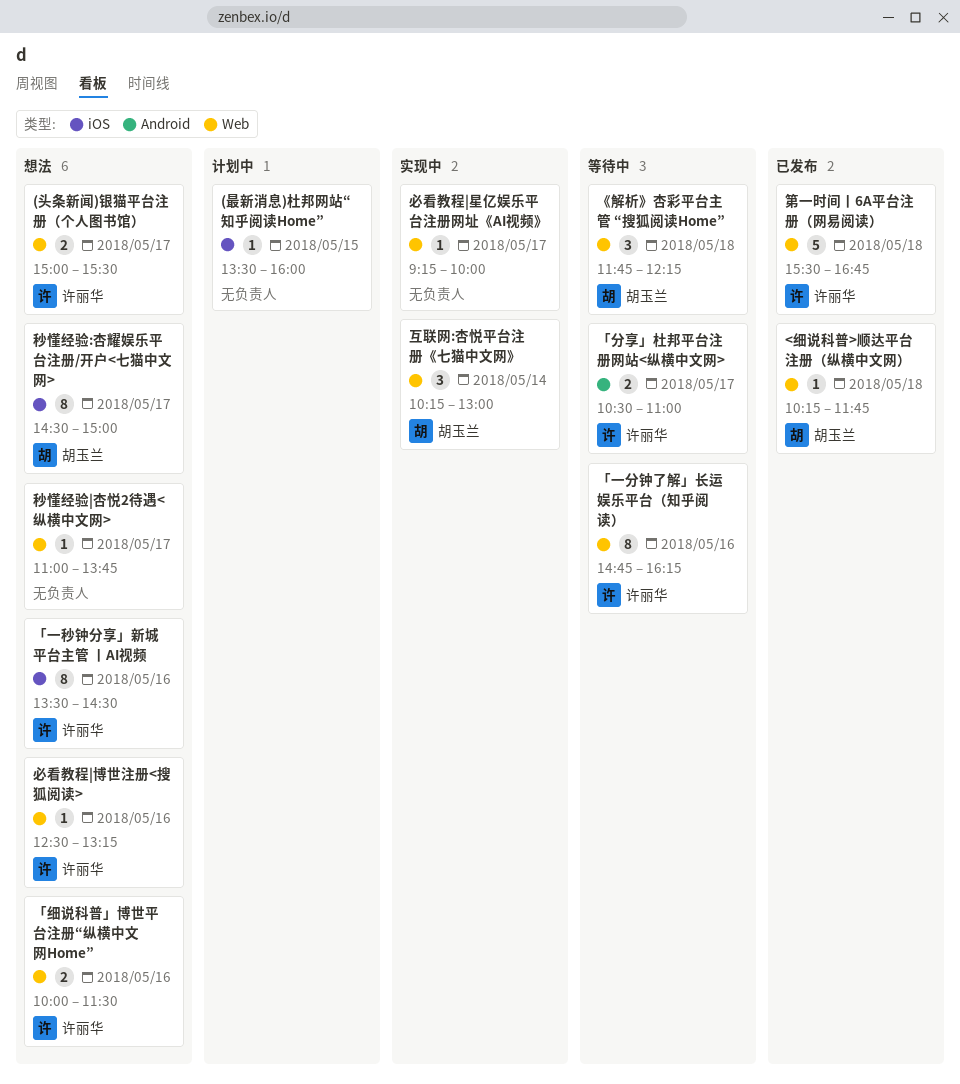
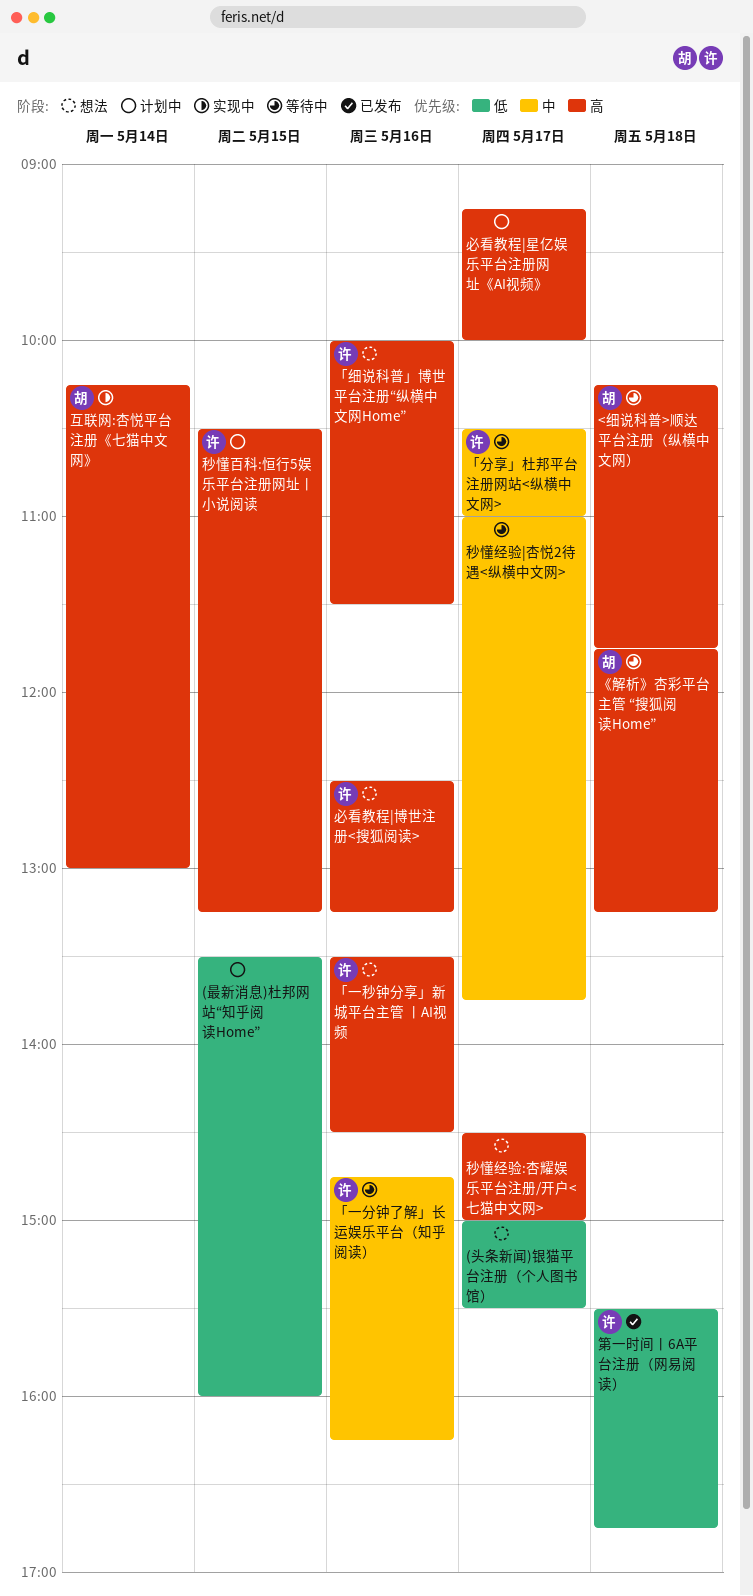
(头条新闻)银猫平台注册（个人图书馆）, owner: 许丽华 -> none
<细说科普>顺达平台注册（纵横中文网）, status: 已发布 -> 等待中
《解析》杏彩平台主管 “搜狐阅读Home”, ends: 12:15 -> 13:15
必看教程|星亿娱乐平台注册网址《AI视频》, status: 实现中 -> 计划中
秒懂百科:恒行5娱乐平台注册网址丨小说阅读: none -> present
秒懂经验:杏耀娱乐平台注册/开户<七猫中文网>, owner: 胡玉兰 -> none
秒懂经验|杏悦2待遇<纵横中文网>, status: 想法 -> 等待中

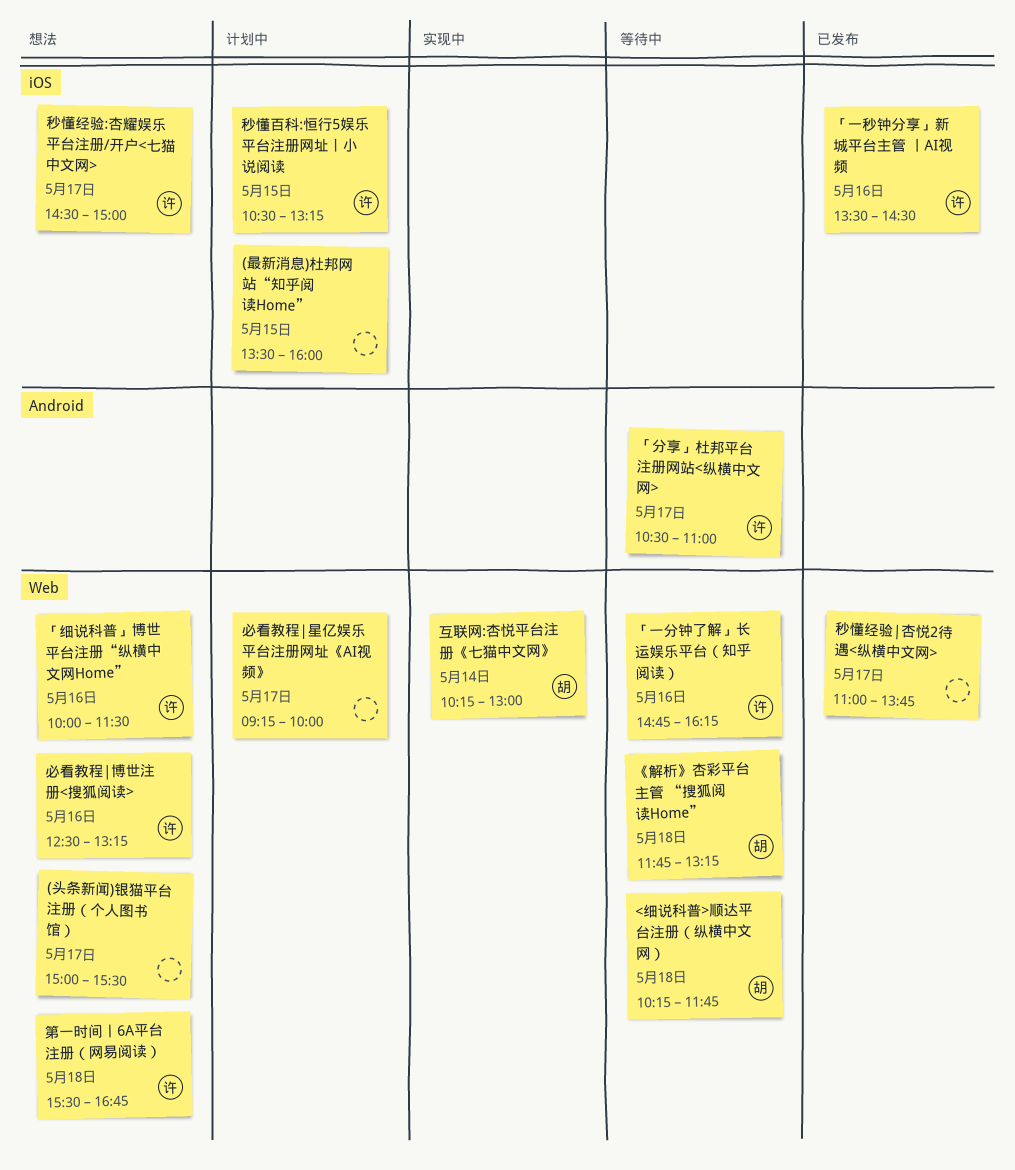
「一秒钟分享」新城平台主管 丨AI视频, status: 想法 -> 已发布
秒懂经验:杏耀娱乐平台注册/开户<七猫中文网>, owner: none -> 许
秒懂经验|杏悦2待遇<纵横中文网>, status: 等待中 -> 已发布
第一时间丨6A平台注册（网易阅读）, status: 已发布 -> 想法

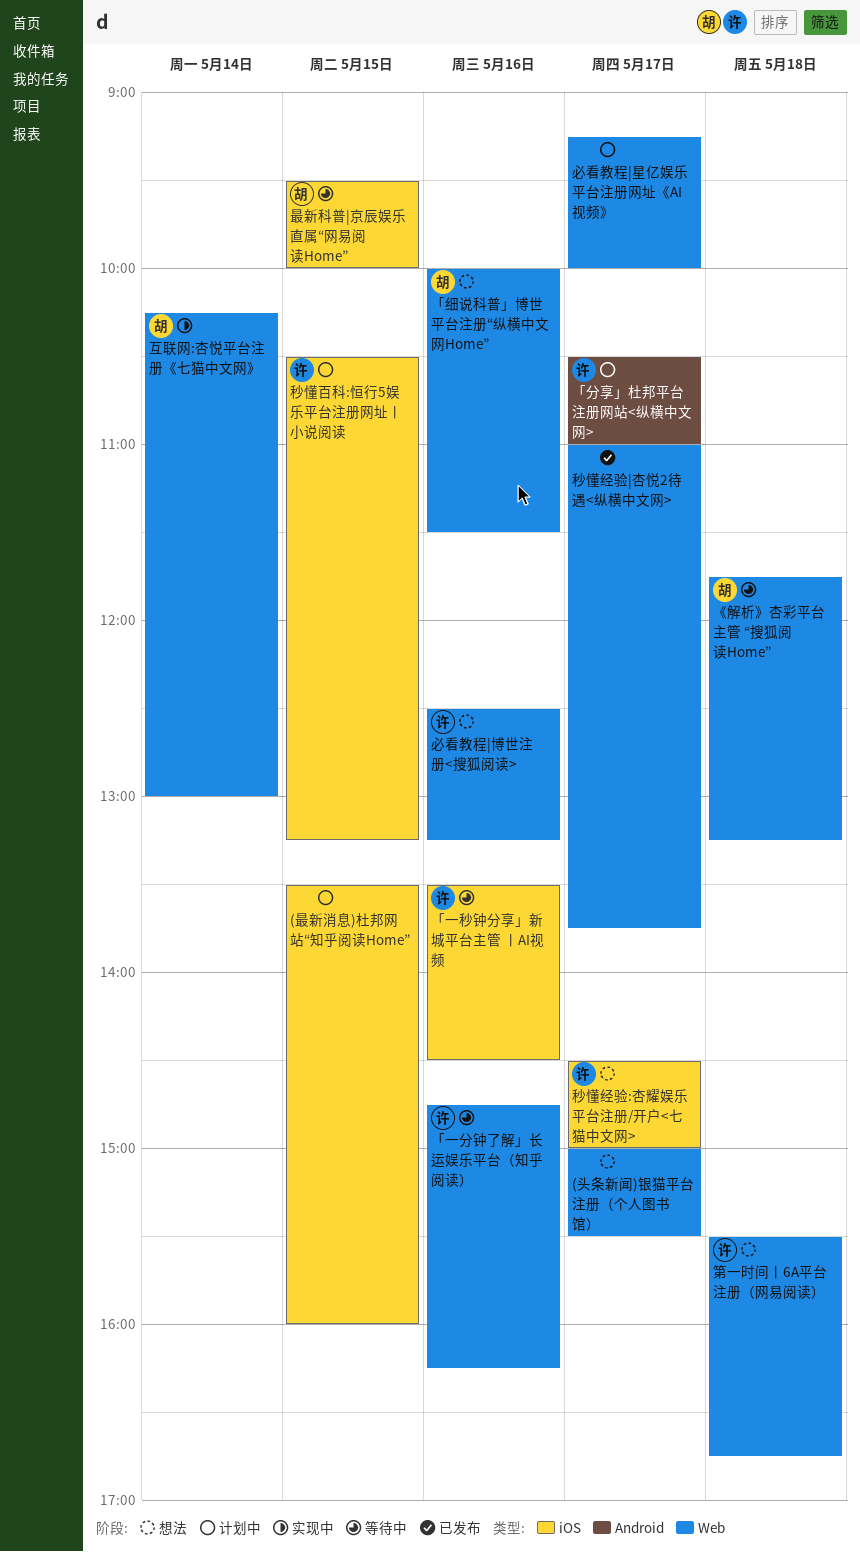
<细说科普>顺达平台注册（纵横中文网）: present -> none
「一秒钟分享」新城平台主管 丨AI视频, status: 已发布 -> 等待中
「分享」杜邦平台注册网站<纵横中文网>, status: 等待中 -> 计划中
「细说科普」博世平台注册“纵横中文网Home”, owner: 许 -> 胡
最新科普|京辰娱乐直属“网易阅读Home”: none -> present

